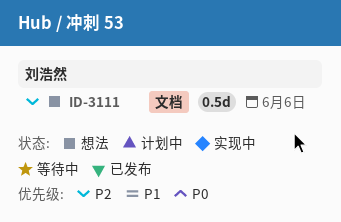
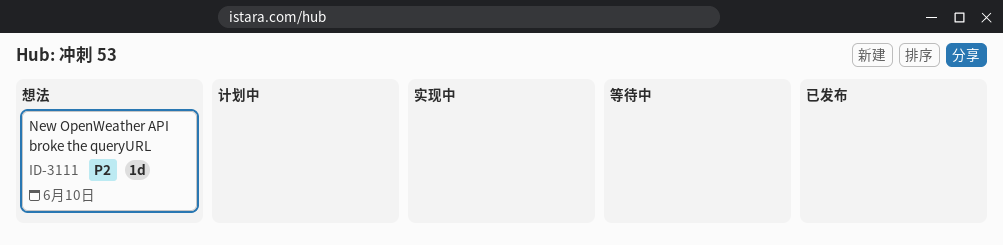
ID-3111, estimate: 0.5d -> 1d
ID-3111, due: Jun 6 -> Jun 10

